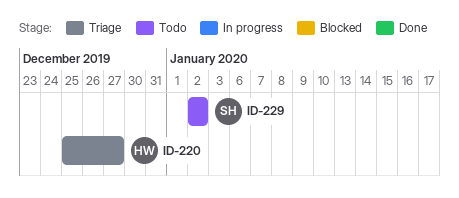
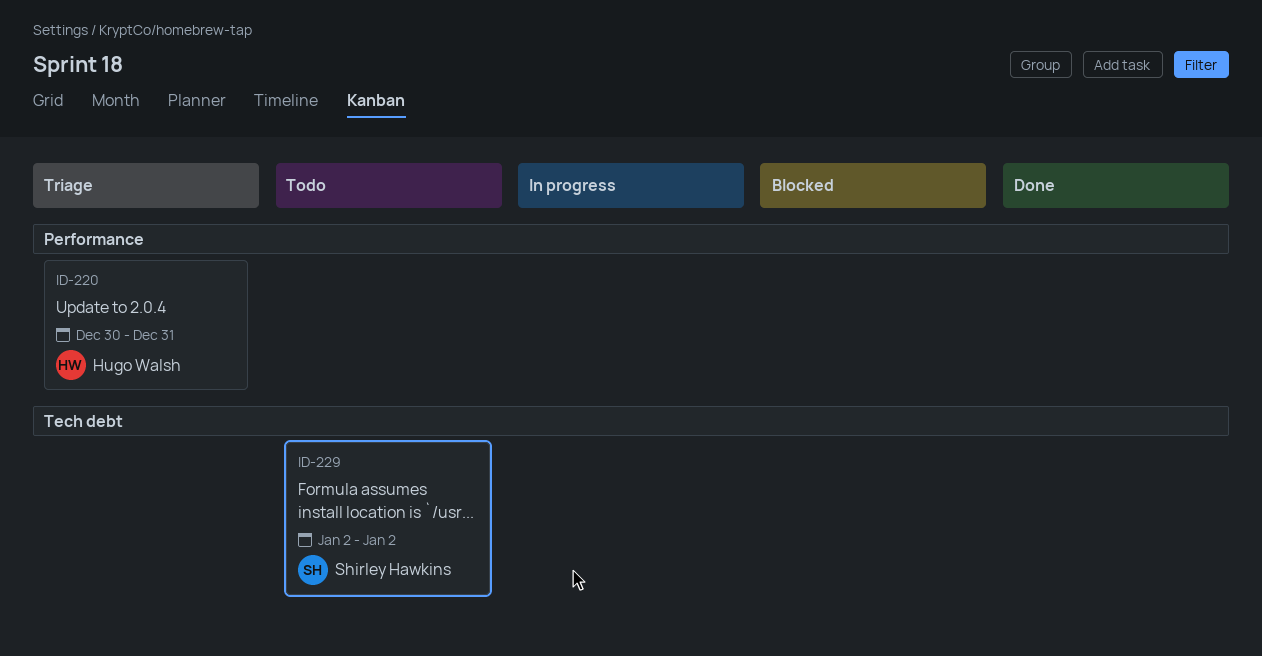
ID-220, start: Dec 25 -> Dec 30
ID-220, due: Dec 27 -> Dec 31

